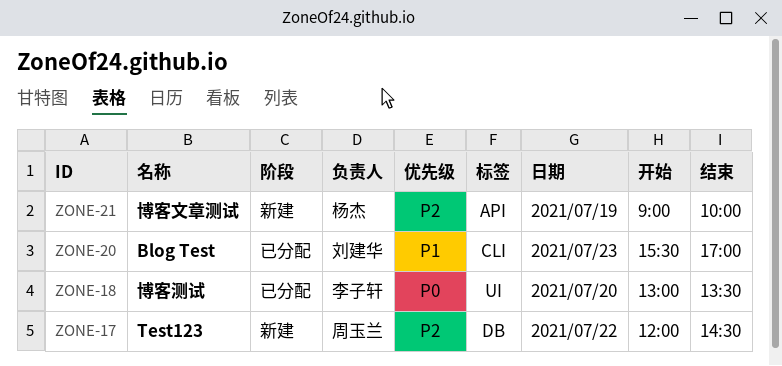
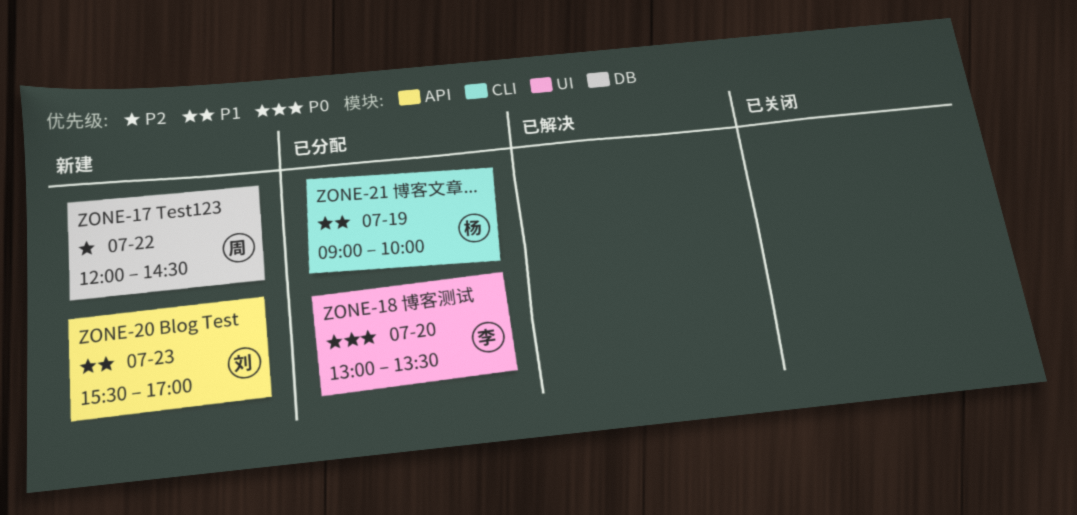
ZONE-20, status: 已分配 -> 新建
ZONE-20, label: CLI -> API
ZONE-21, status: 新建 -> 已分配
ZONE-21, priority: P2 -> P1
ZONE-21, label: API -> CLI

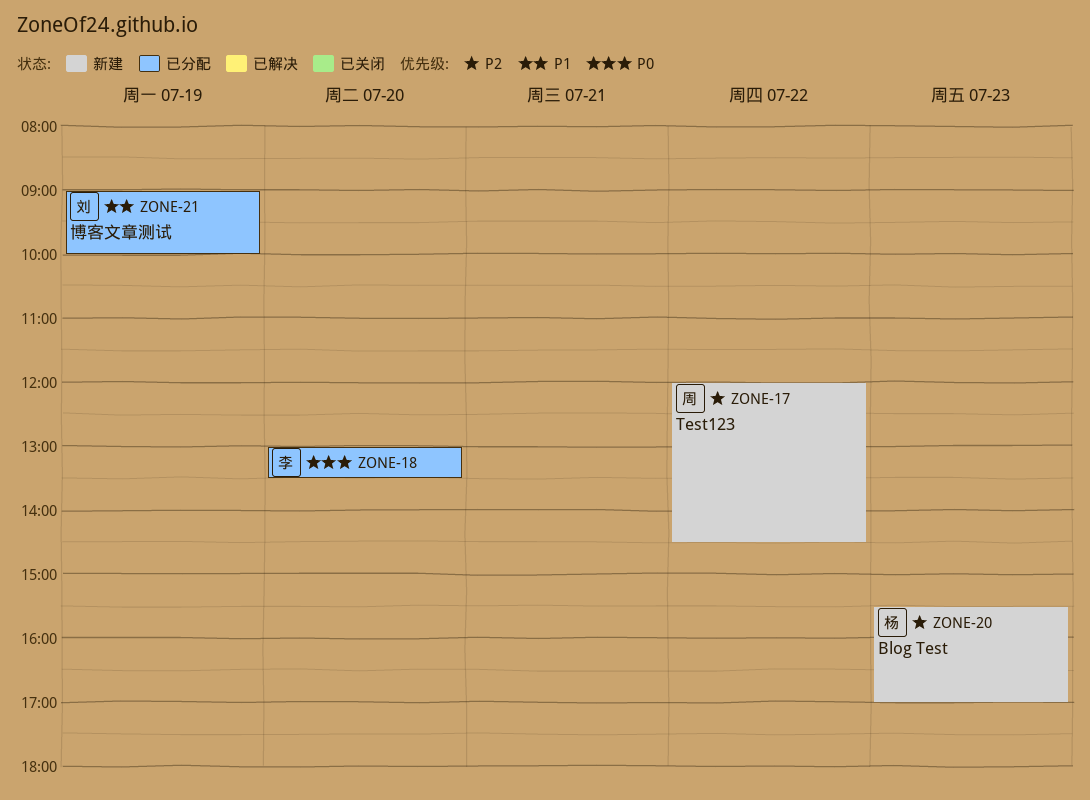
ZONE-20, owner: 刘 -> 杨
ZONE-20, priority: P1 -> P2
ZONE-21, owner: 杨 -> 刘

